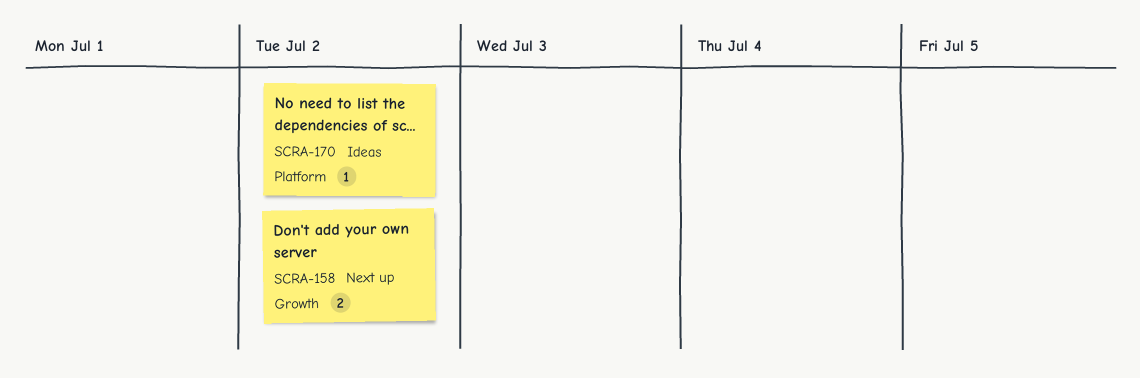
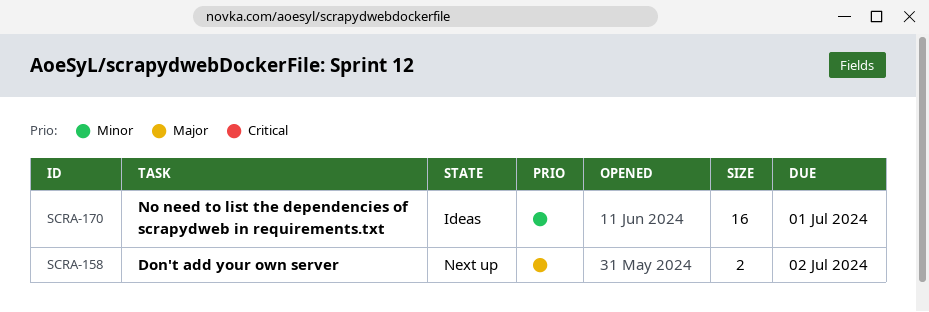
SCRA-170, estimate: 1 -> 16
SCRA-170, due: Jul 2 -> Jul 1

